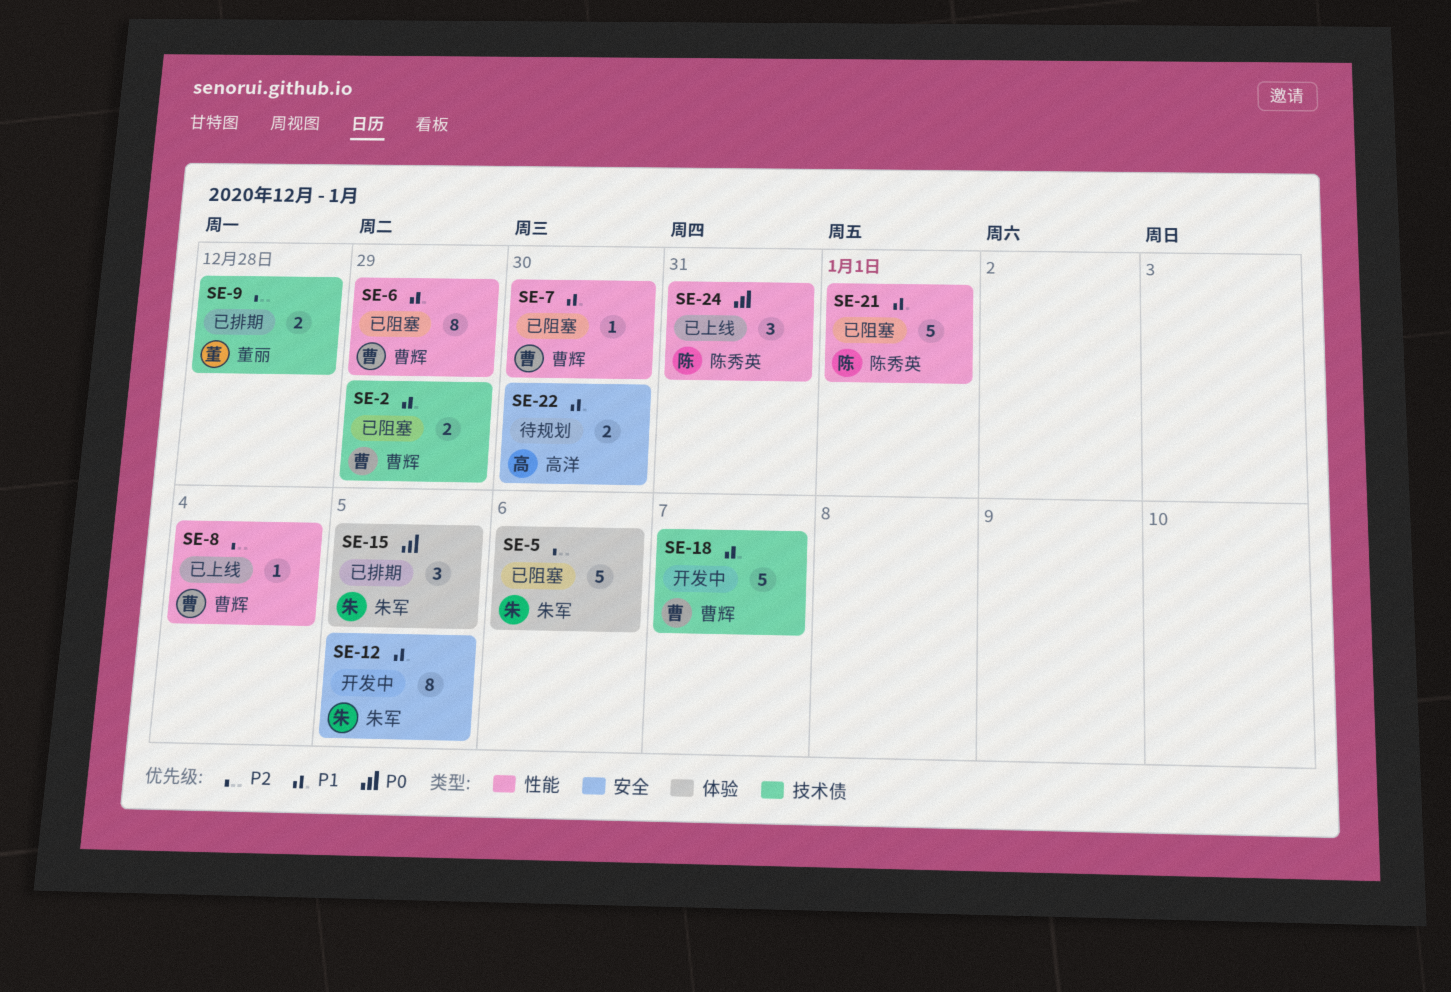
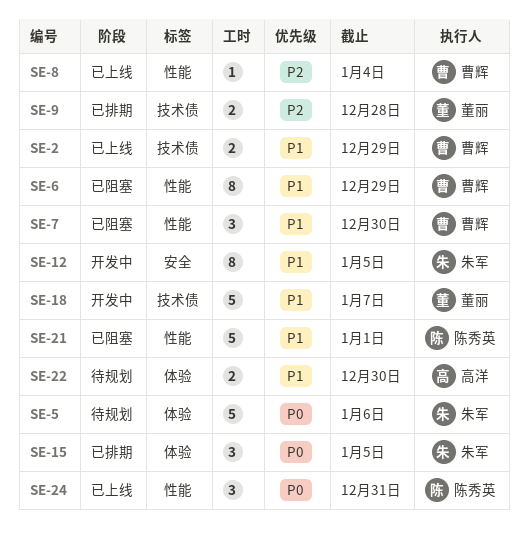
SE-2, status: 已阻塞 -> 已上线
SE-5, status: 已阻塞 -> 待规划
SE-5, priority: P2 -> P0
SE-7, estimate: 1 -> 3
SE-18, owner: 曹辉 -> 董丽
SE-22, label: 安全 -> 体验

